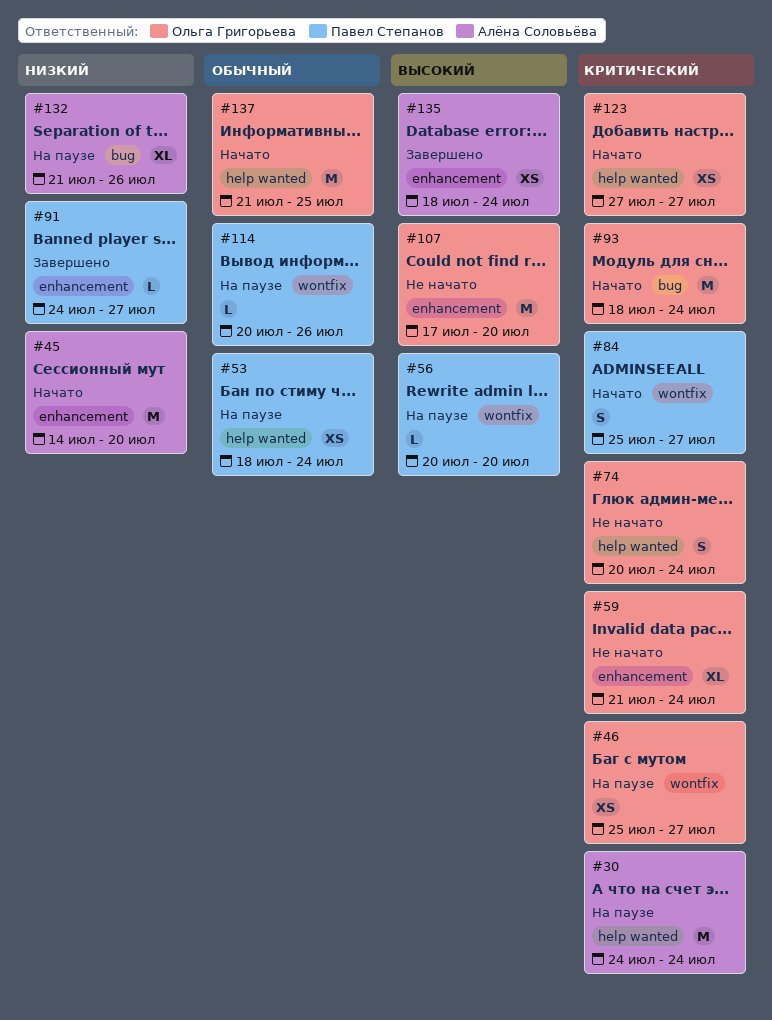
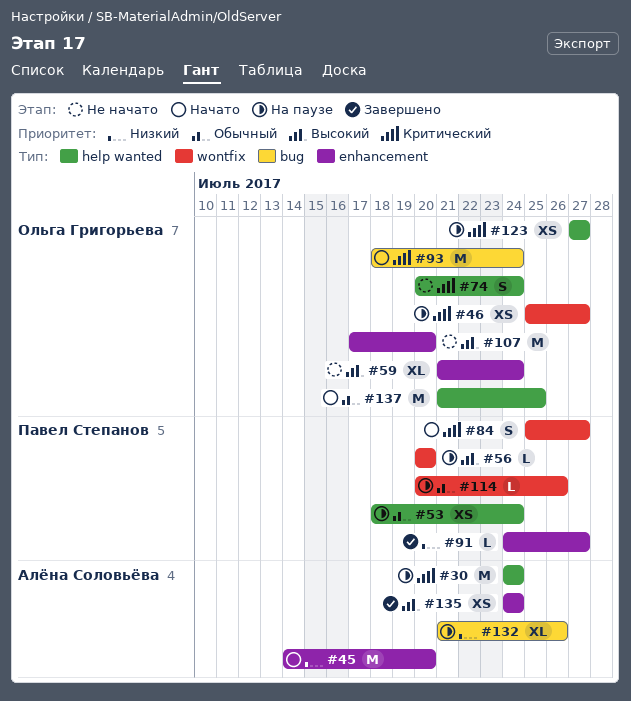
#59, priority: Критический -> Высокий
#123, status: Начато -> На паузе
#135, start: Jul 18 -> Jul 24

